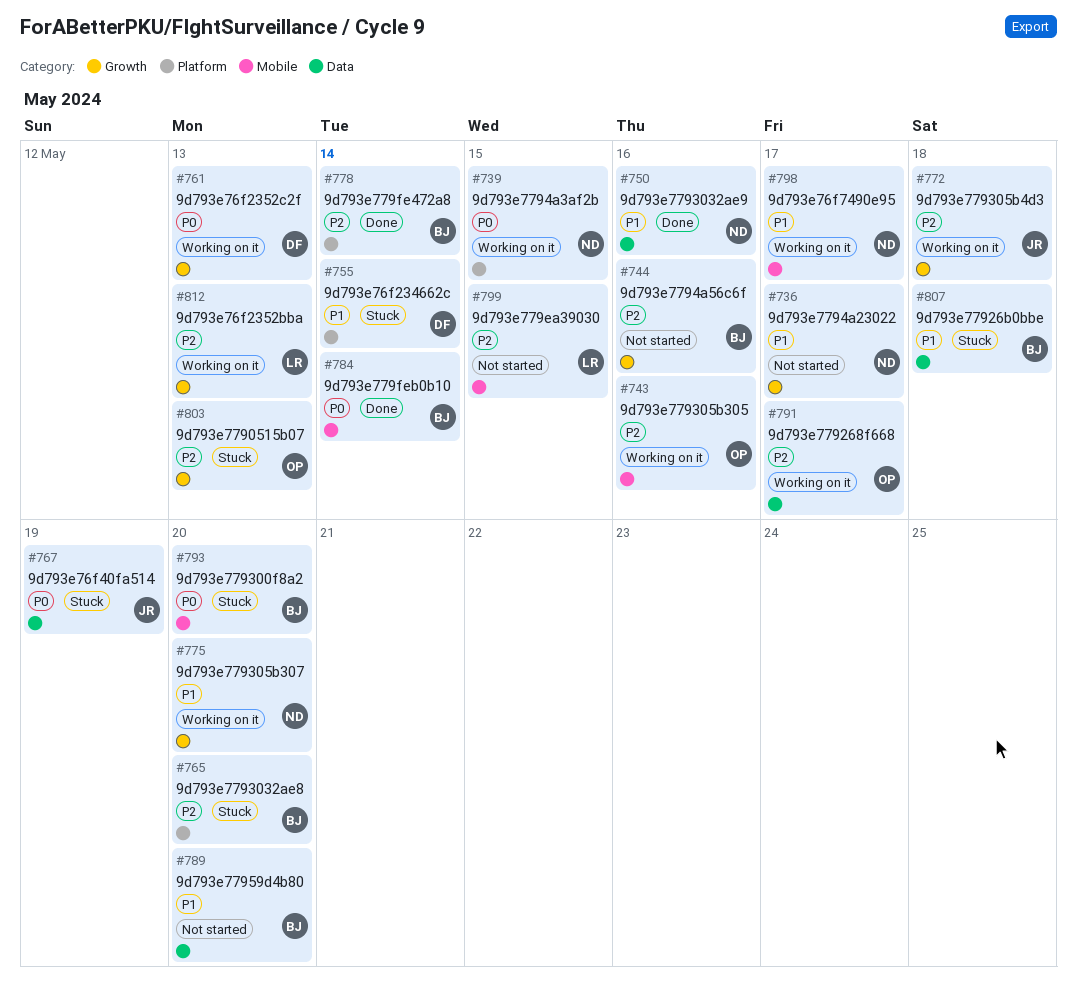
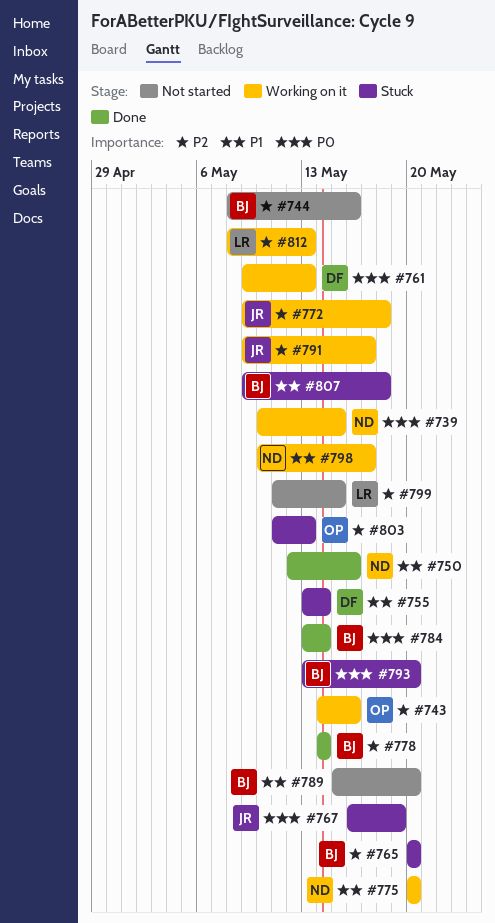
#736: present -> none
#791, owner: OP -> JR

